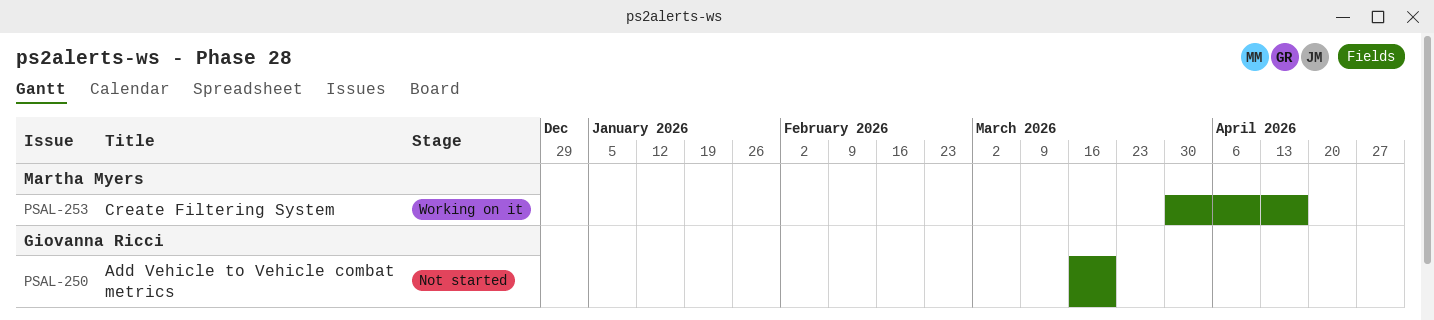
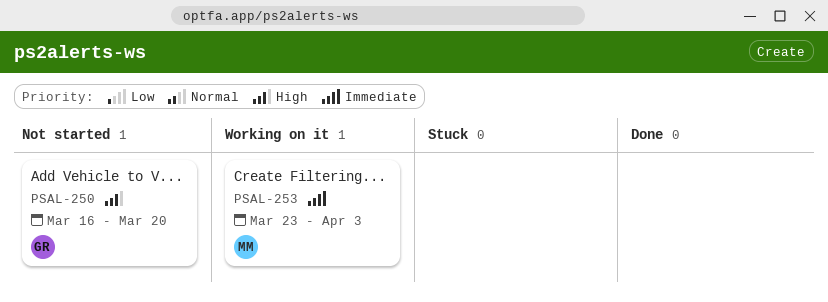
PSAL-253, start: Mar 30 -> Mar 23
PSAL-253, due: Apr 17 -> Apr 3

